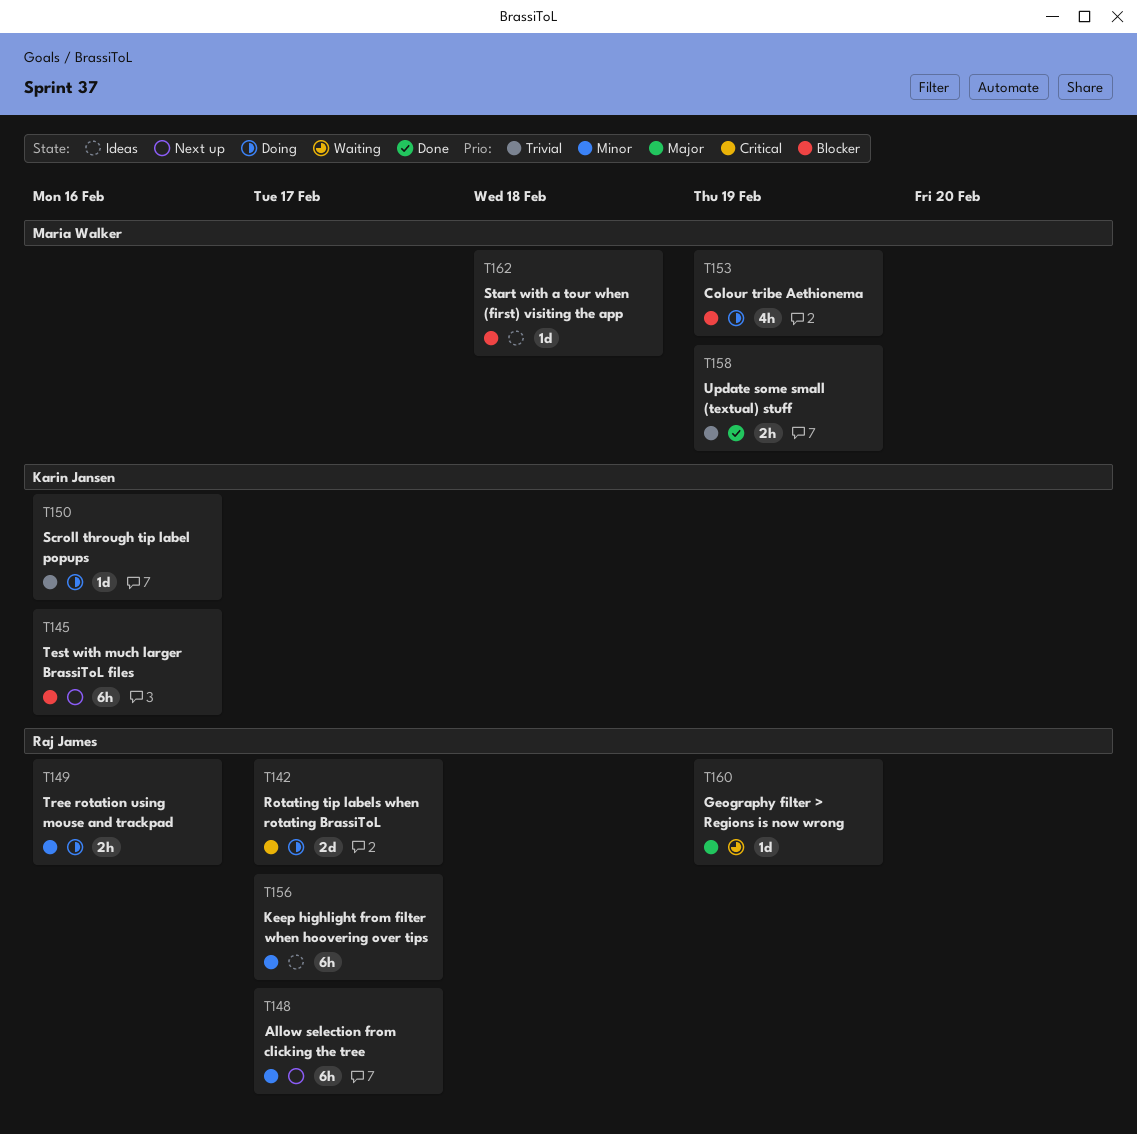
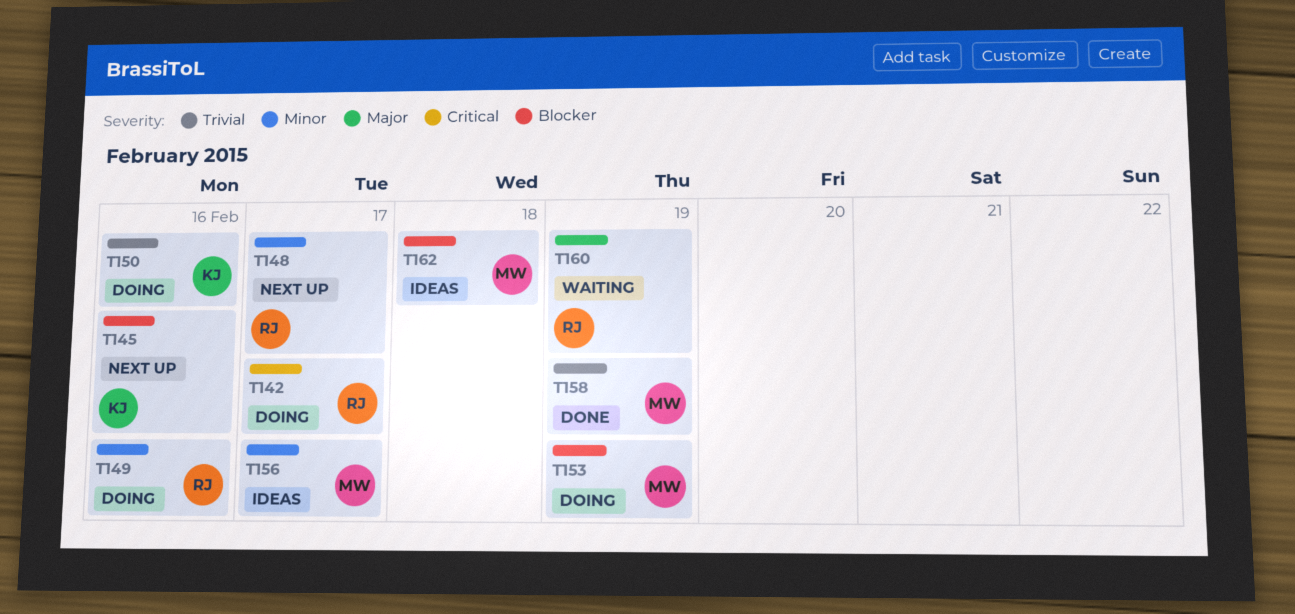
T156, owner: Raj James -> Maria Walker

